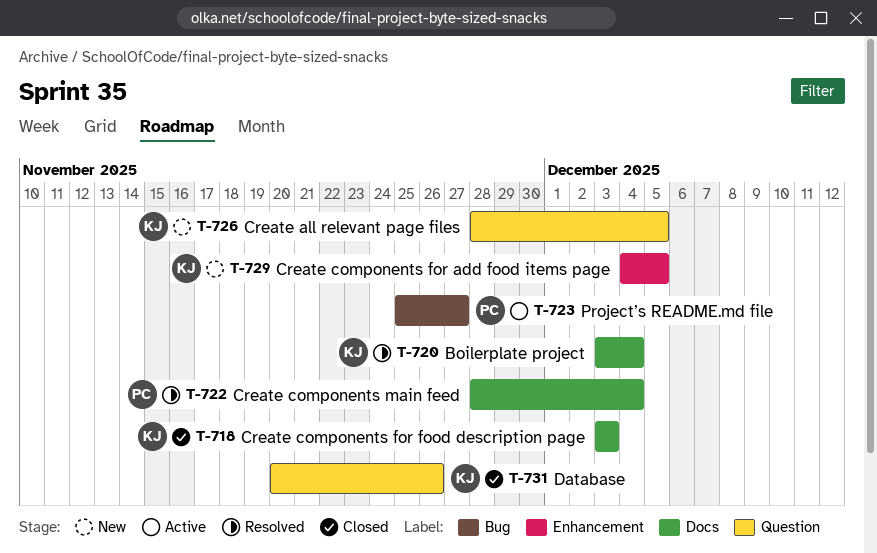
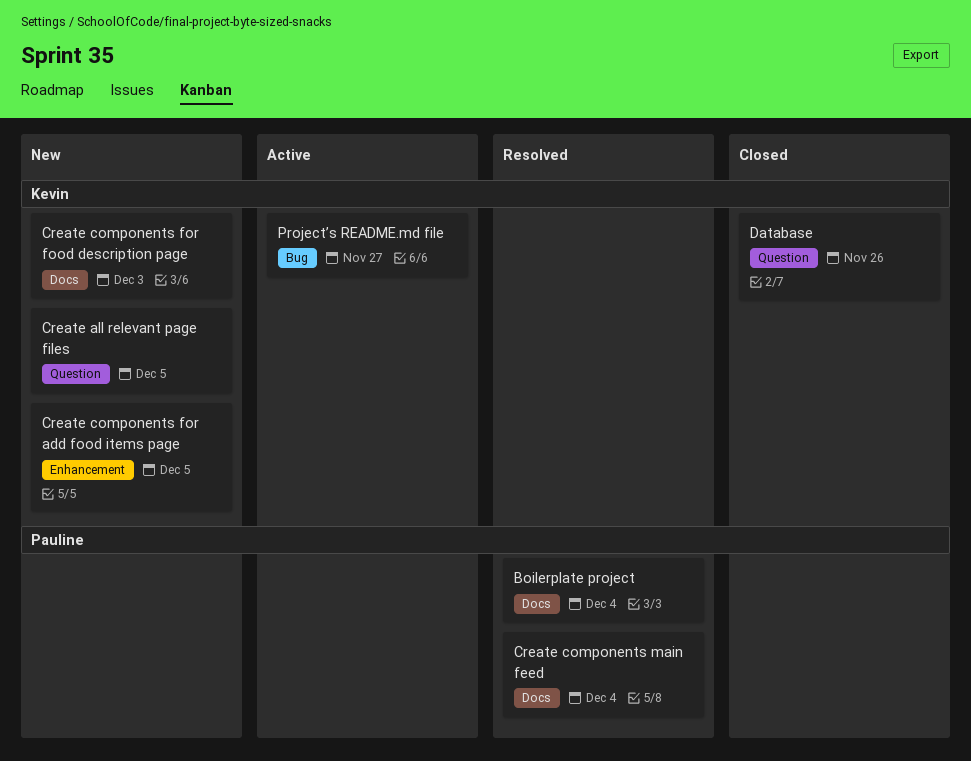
Boilerplate project, owner: Kevin -> Pauline
Create components for food description page, status: Closed -> New
Project’s README.md file, owner: Pauline -> Kevin

